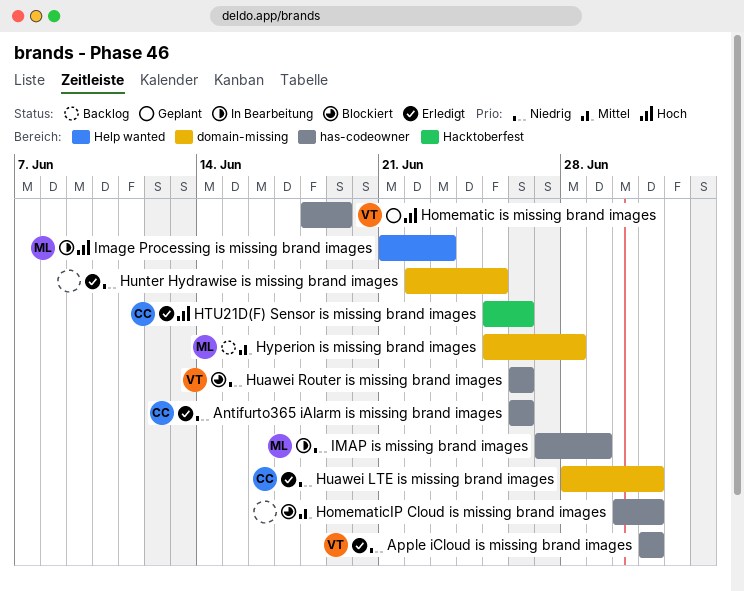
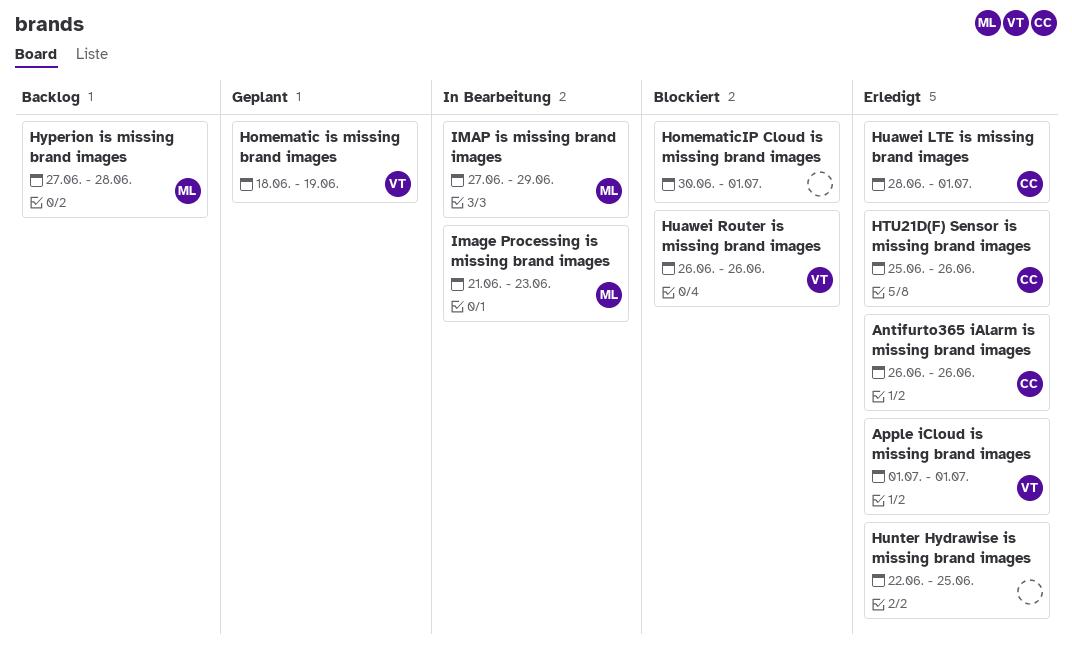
Hyperion is missing brand images, start: Jun 25 -> Jun 27

